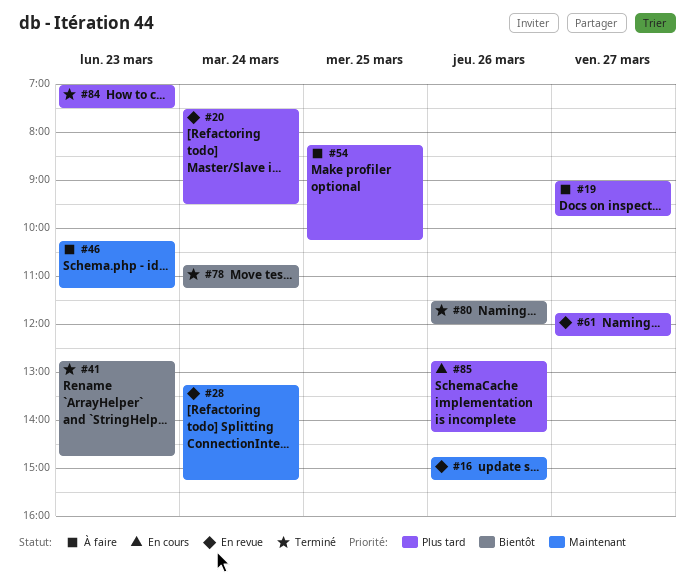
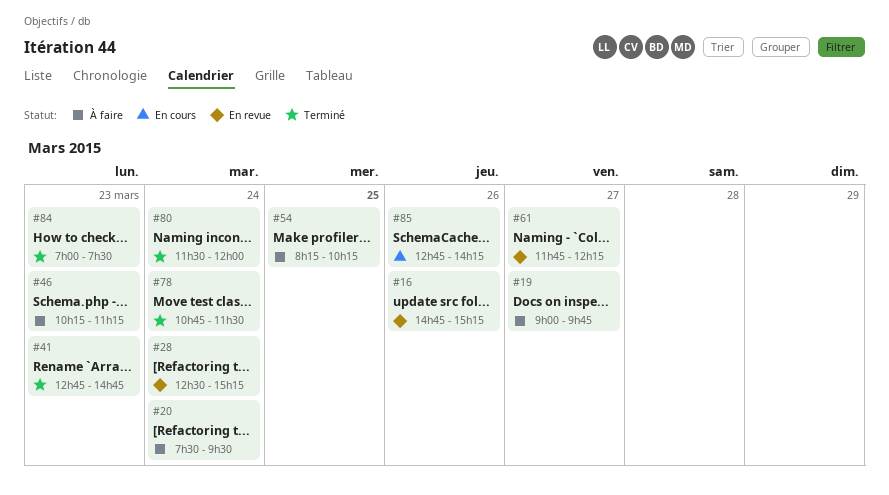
#20, status: En revue -> À faire
#28, begins: 13:15 -> 12:30
#78, ends: 11:15 -> 11:30
#80, day: Mar 26 -> Mar 24

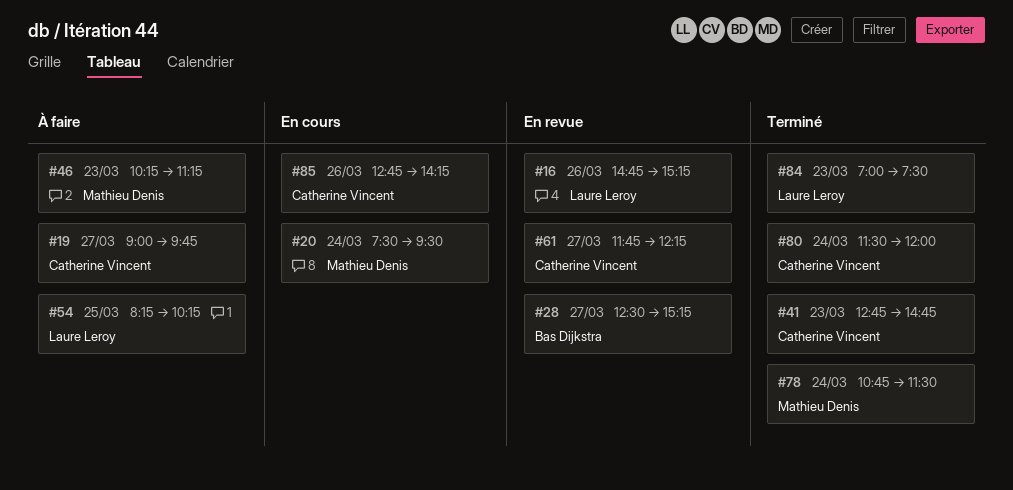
#20, status: À faire -> En cours
#28, day: Mar 24 -> Mar 27

